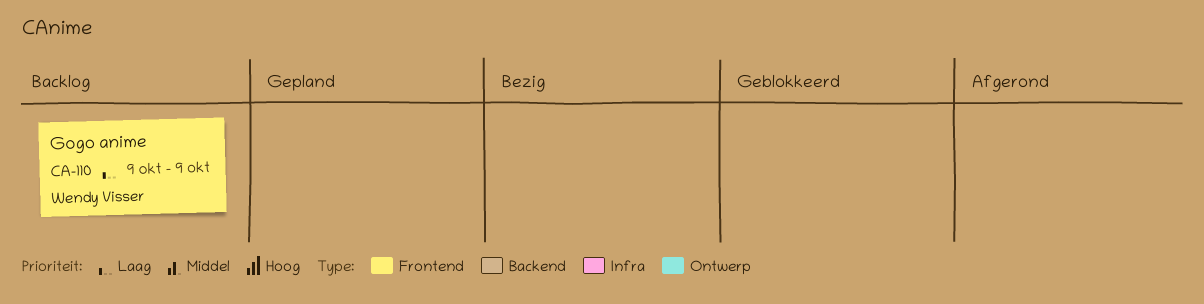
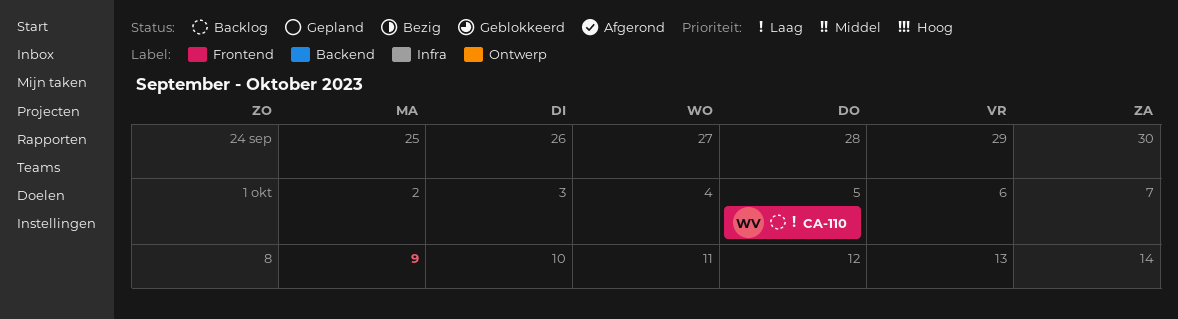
CA-110, start: Oct 9 -> Oct 5
CA-110, due: Oct 9 -> Oct 5

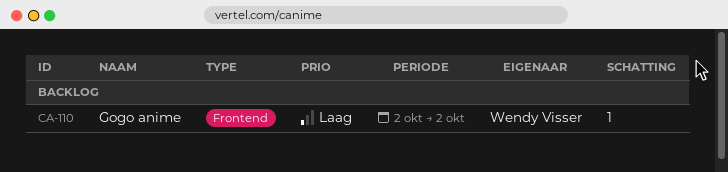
CA-110, start: Oct 5 -> Oct 2
CA-110, due: Oct 5 -> Oct 2

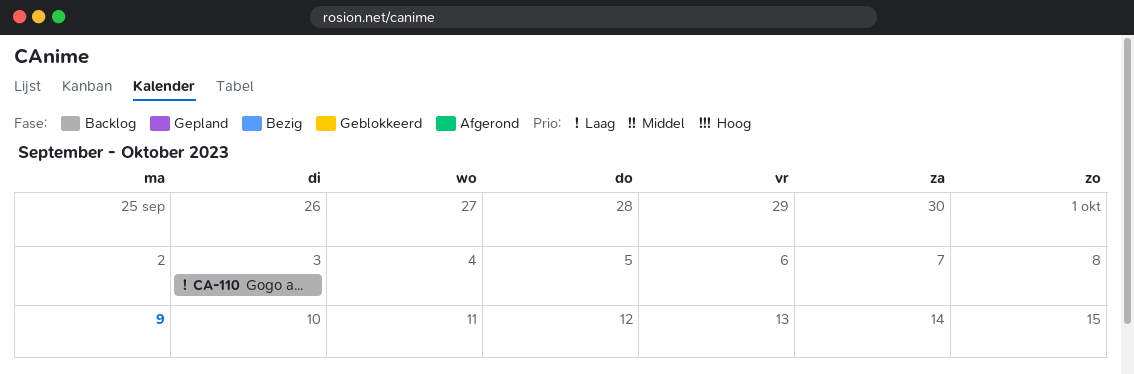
CA-110, start: Oct 2 -> Oct 3
CA-110, due: Oct 2 -> Oct 3

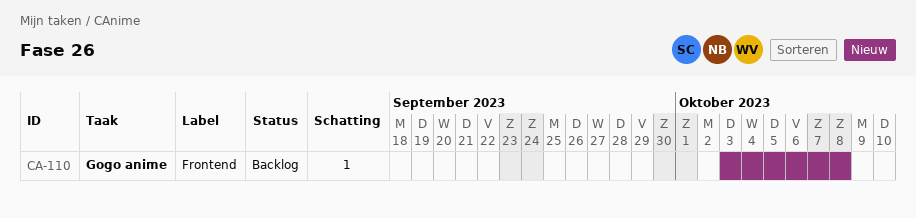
CA-110, due: Oct 3 -> Oct 8

